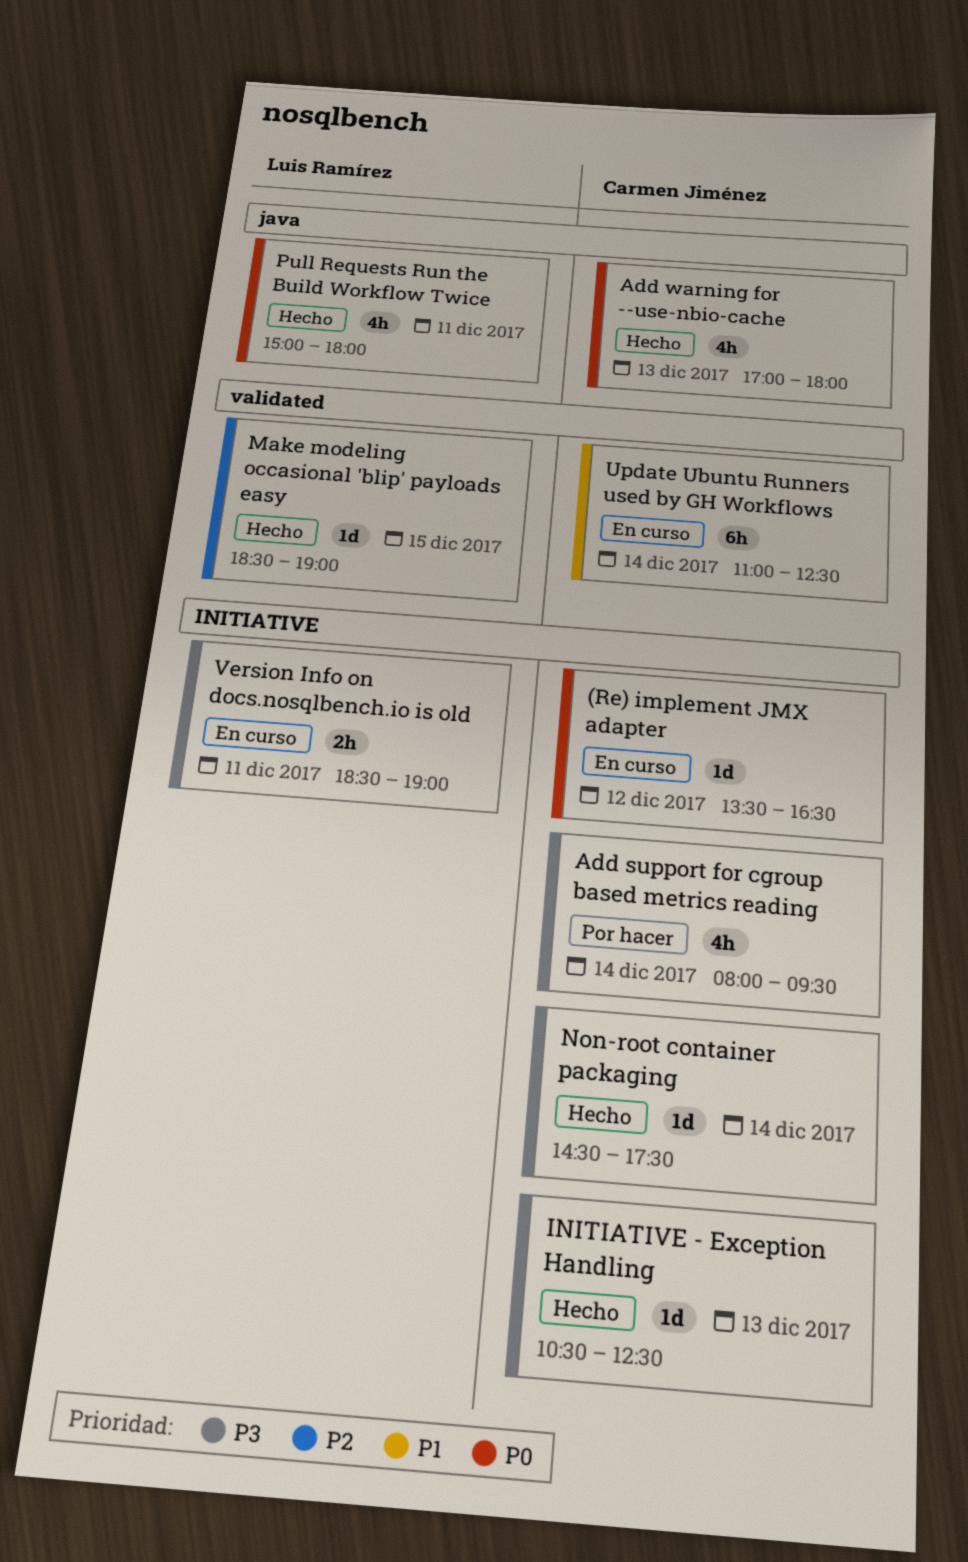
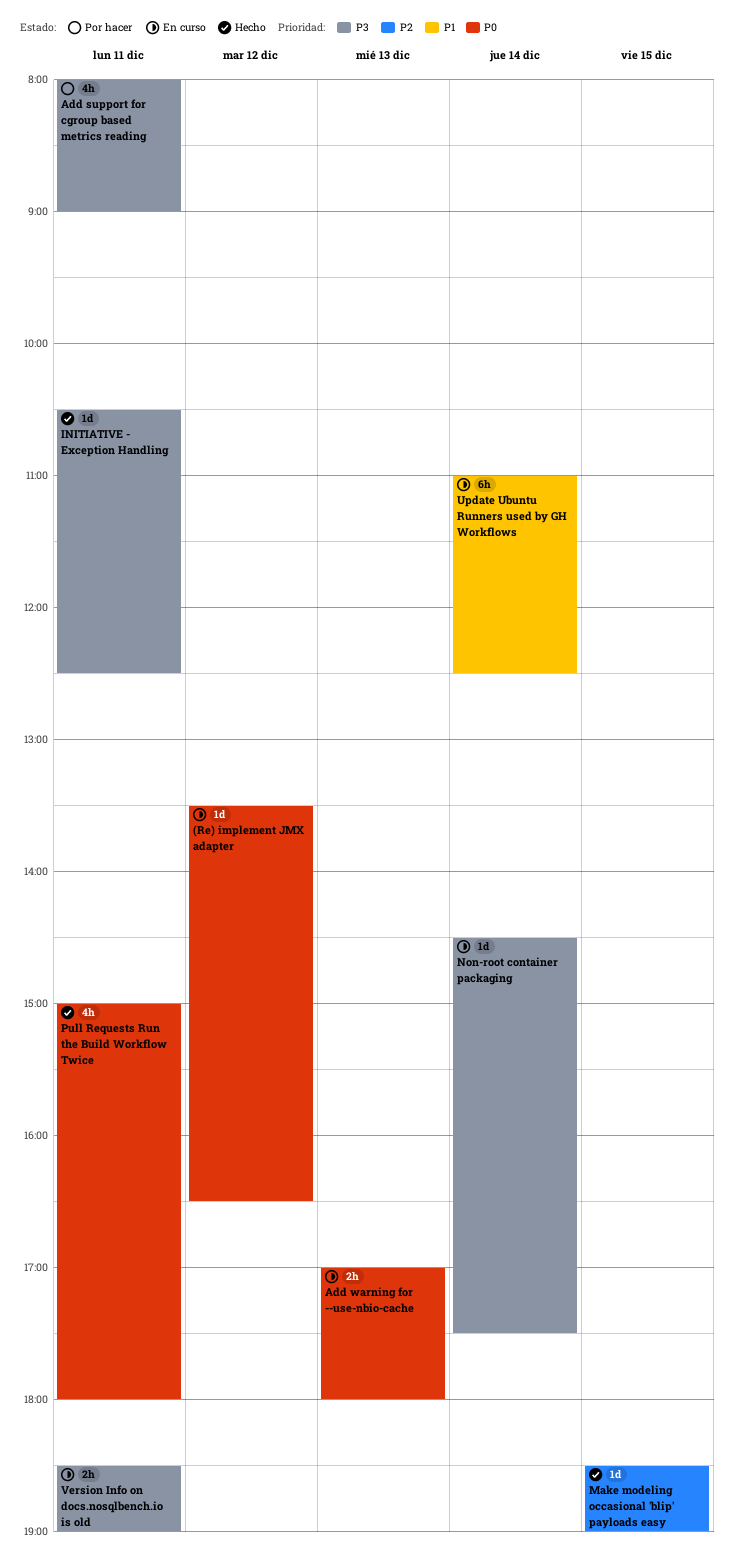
Add support for cgroup based metrics reading, day: Dec 14 -> Dec 11
Add support for cgroup based metrics reading, ends: 09:30 -> 09:00
Add warning for --use-nbio-cache, status: Hecho -> En curso
Add warning for --use-nbio-cache, estimate: 4h -> 2h
INITIATIVE - Exception Handling, day: Dec 13 -> Dec 11
Non-root container packaging, status: Hecho -> En curso

